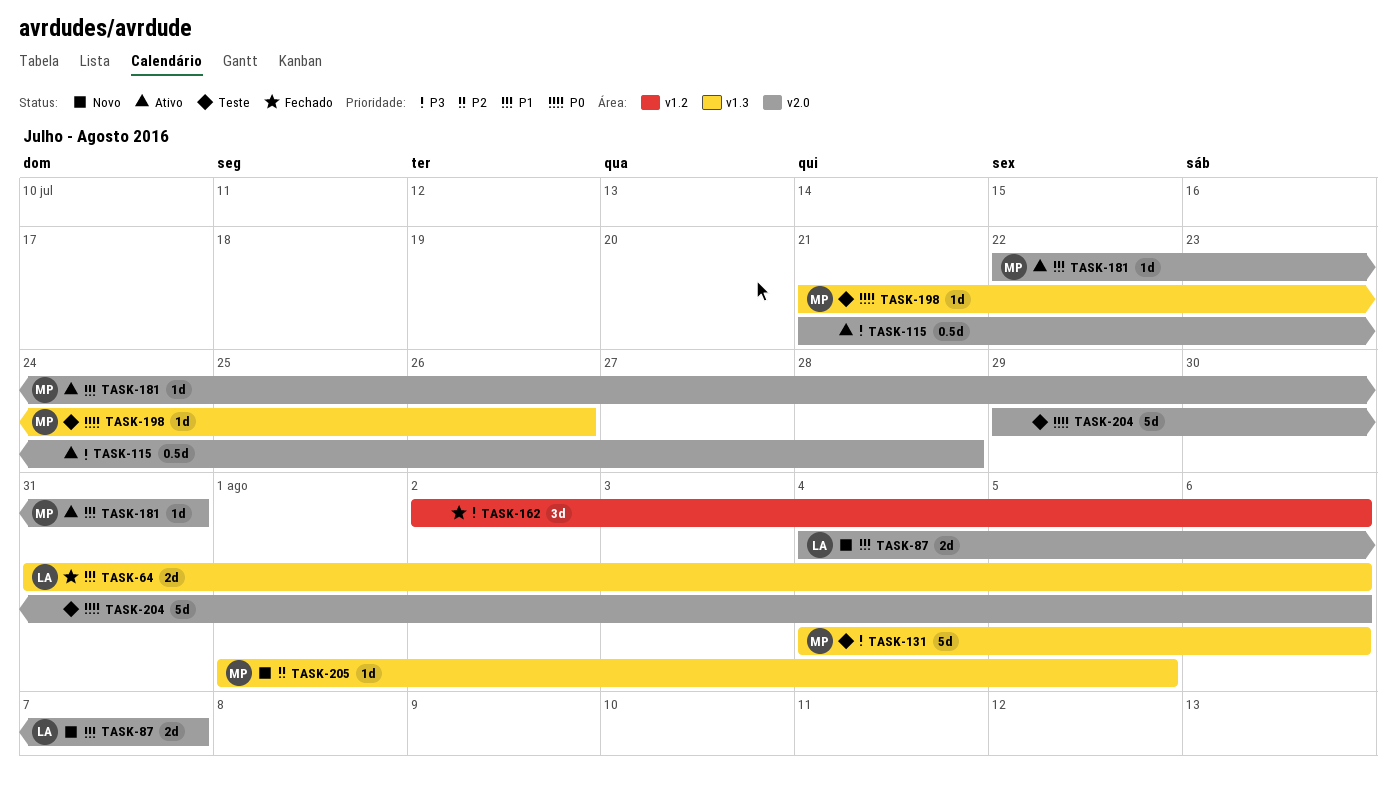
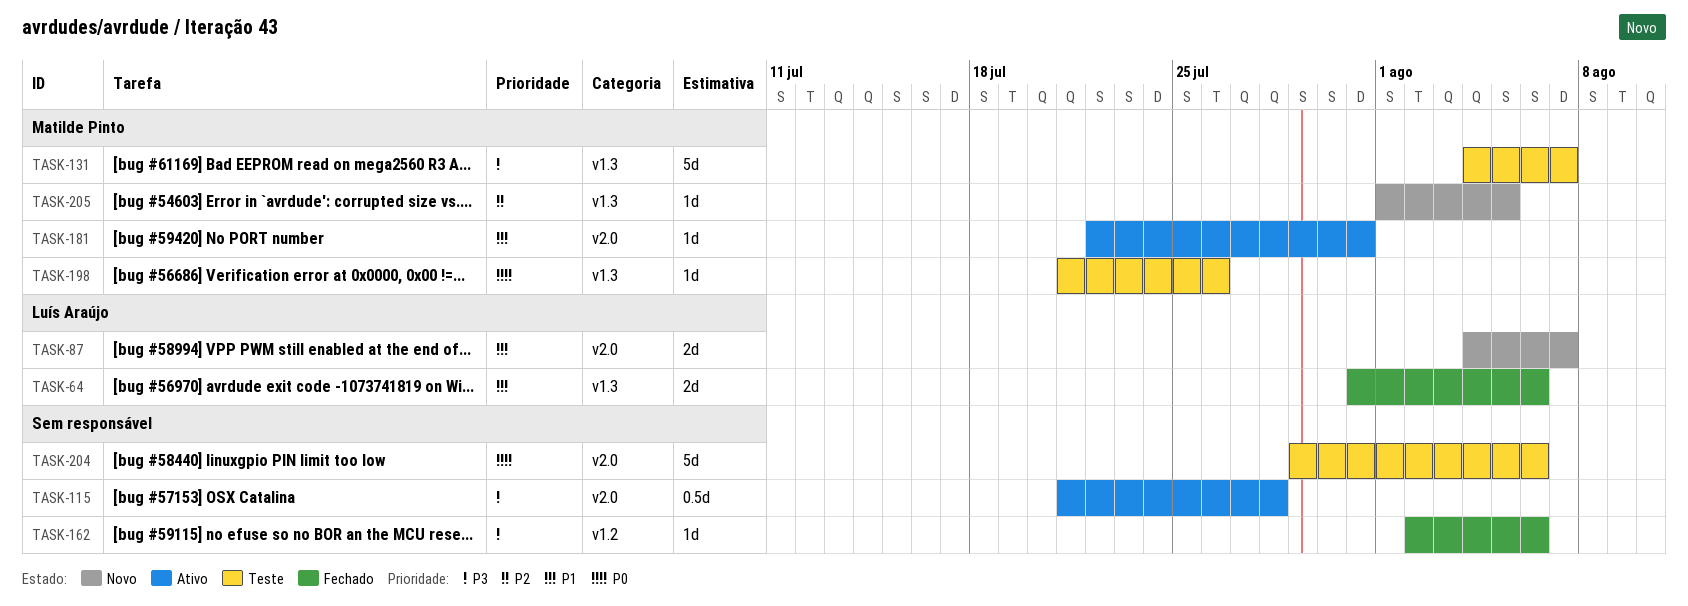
TASK-131, due: Aug 6 -> Aug 7
TASK-162, estimate: 3d -> 1d

